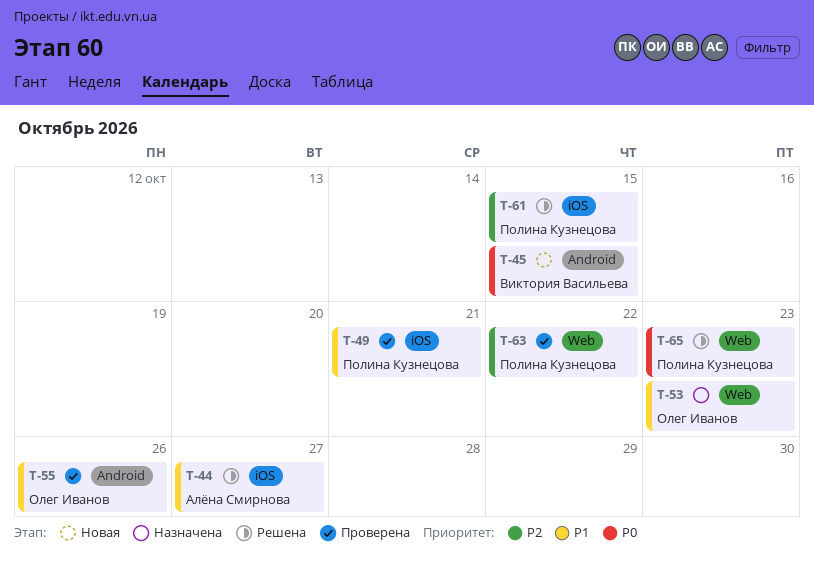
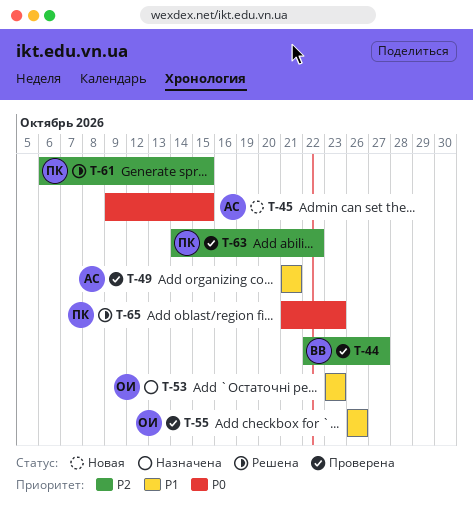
T-44, status: Решена -> Проверена
T-44, owner: Алёна Смирнова -> Виктория Васильева
T-44, priority: P1 -> P2
T-45, owner: Виктория Васильева -> Алёна Смирнова
T-49, owner: Полина Кузнецова -> Алёна Смирнова

